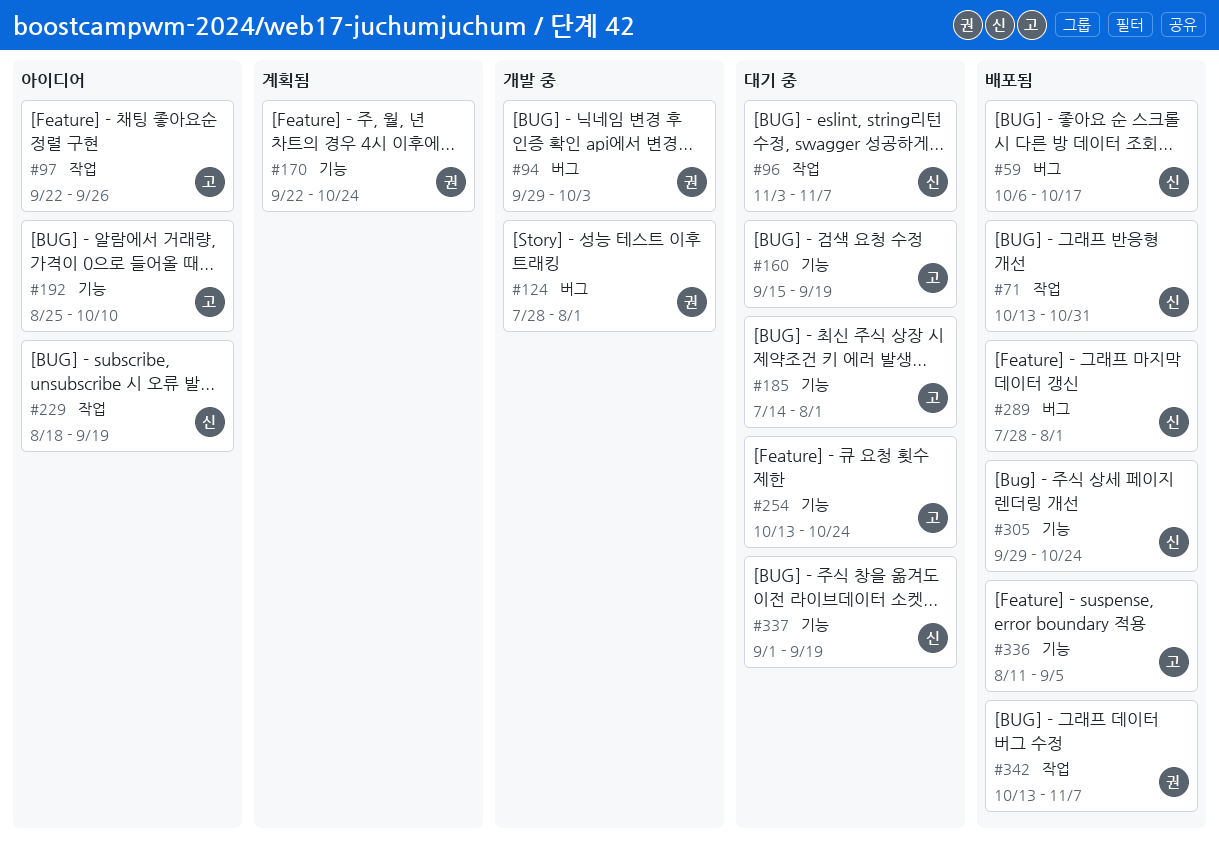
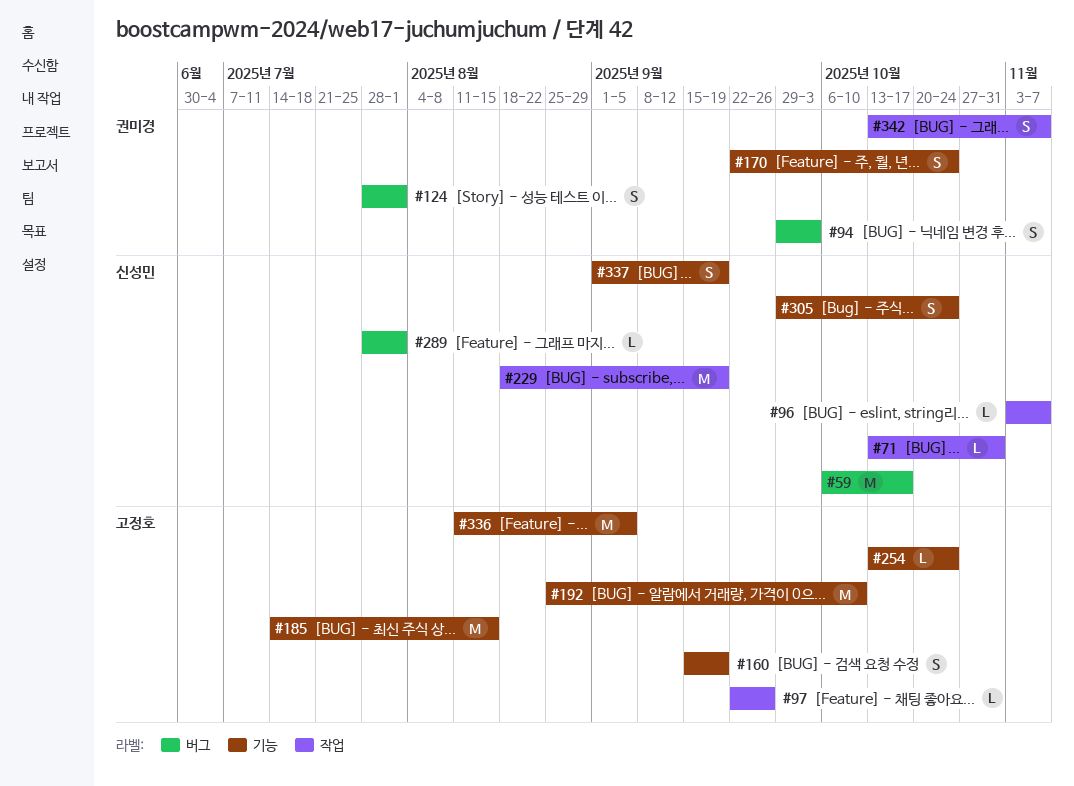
#185, due: Aug 1 -> Aug 15

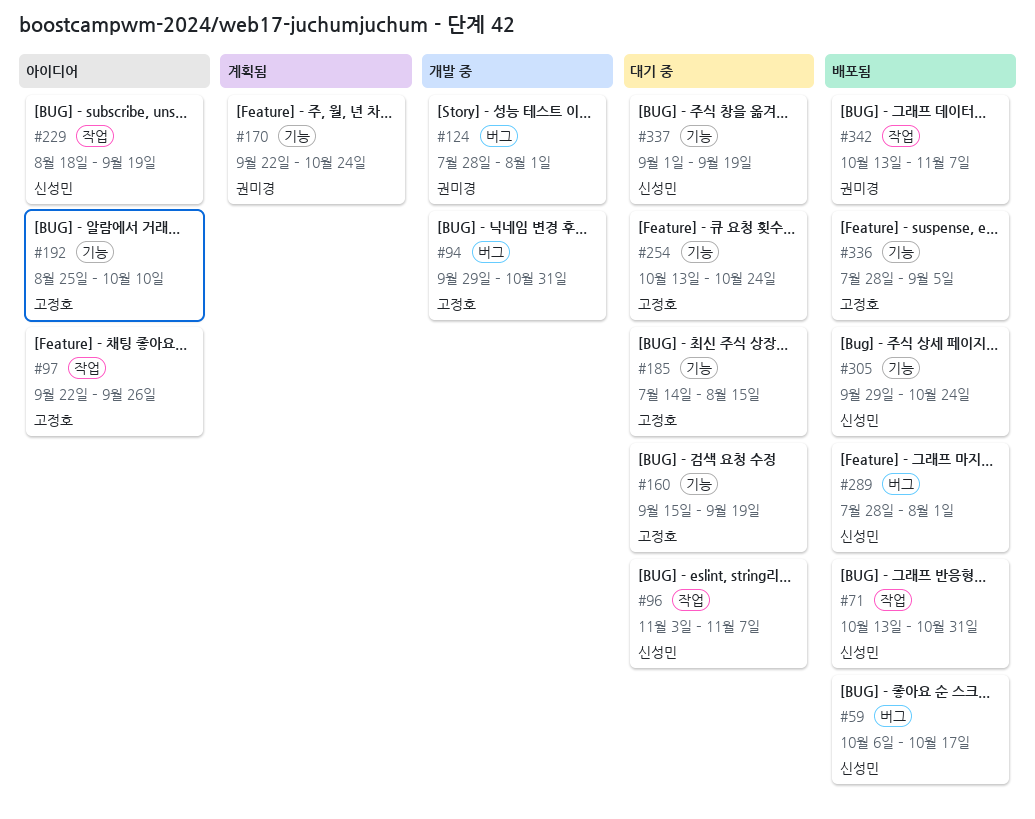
#94, owner: 권미경 -> 고정호
#94, due: Oct 3 -> Oct 31
#336, start: Aug 11 -> Jul 28

